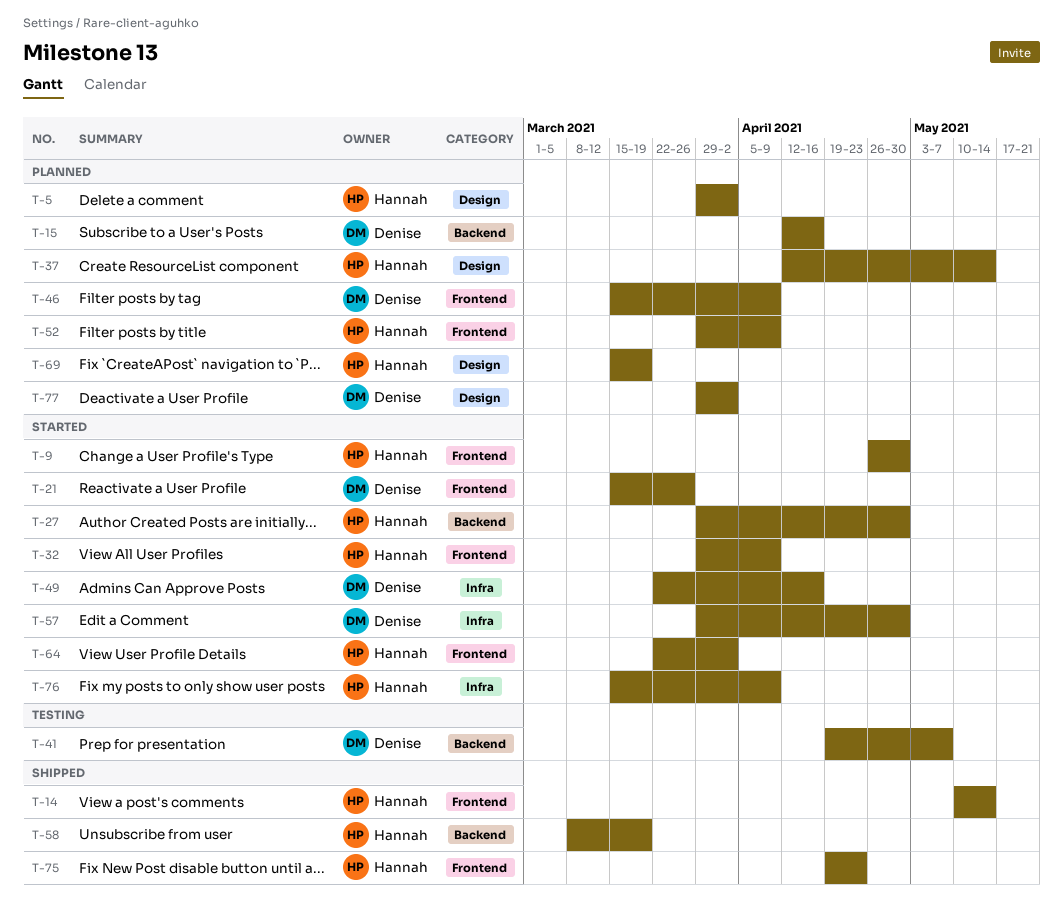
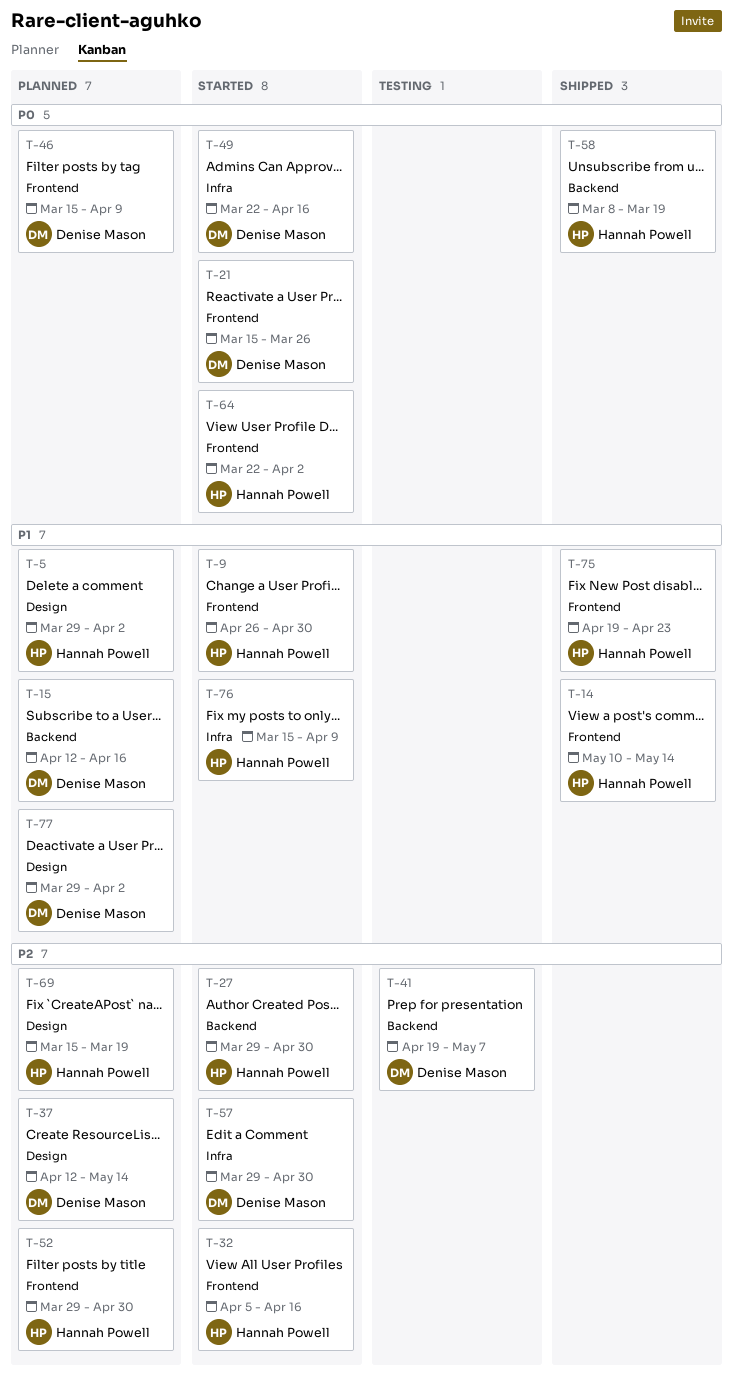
T-32, start: Mar 29 -> Apr 5
T-32, due: Apr 9 -> Apr 16
T-37, owner: Hannah Powell -> Denise Mason
T-52, due: Apr 9 -> Apr 30

